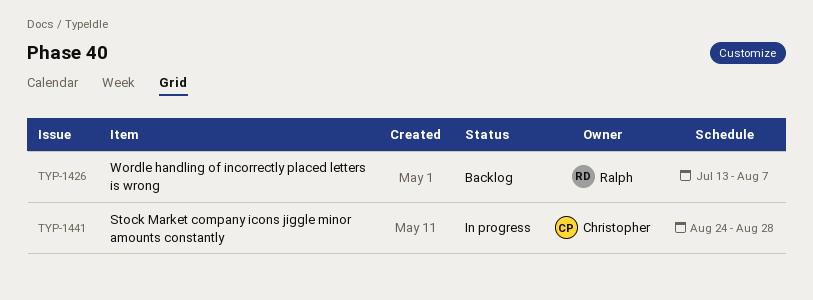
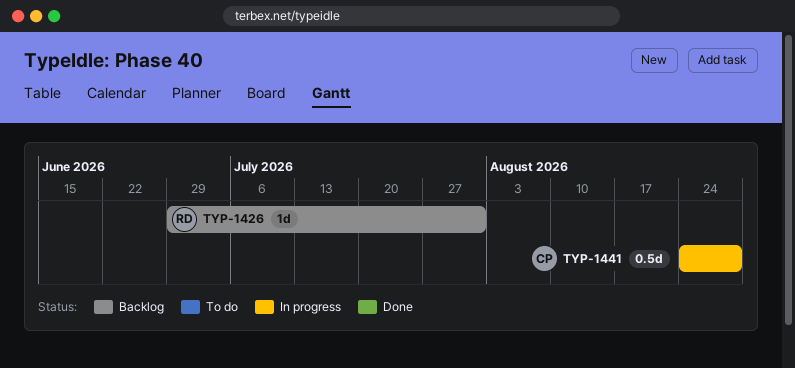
TYP-1426, start: Jul 13 -> Jun 29
TYP-1426, due: Aug 7 -> Jul 31

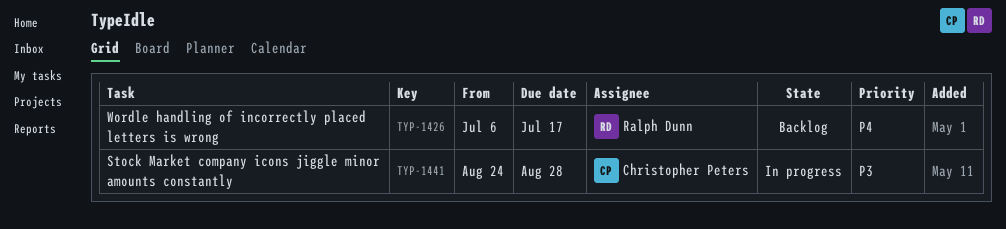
TYP-1426, start: Jun 29 -> Jul 6
TYP-1426, due: Jul 31 -> Jul 17

